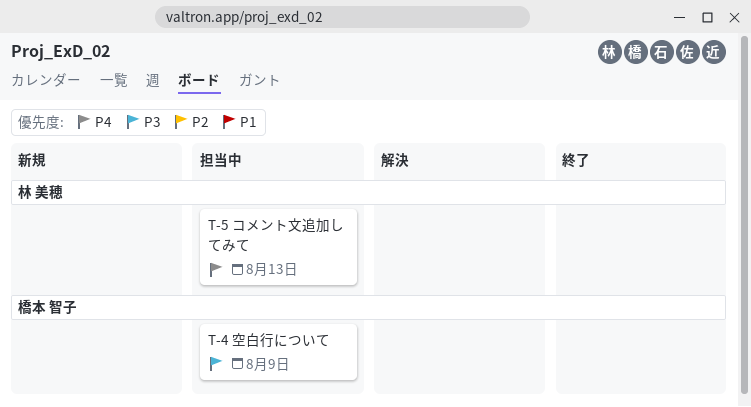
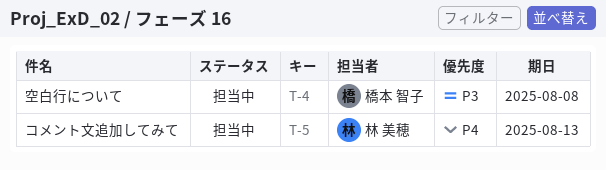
T-4, due: Aug 9 -> Aug 8

